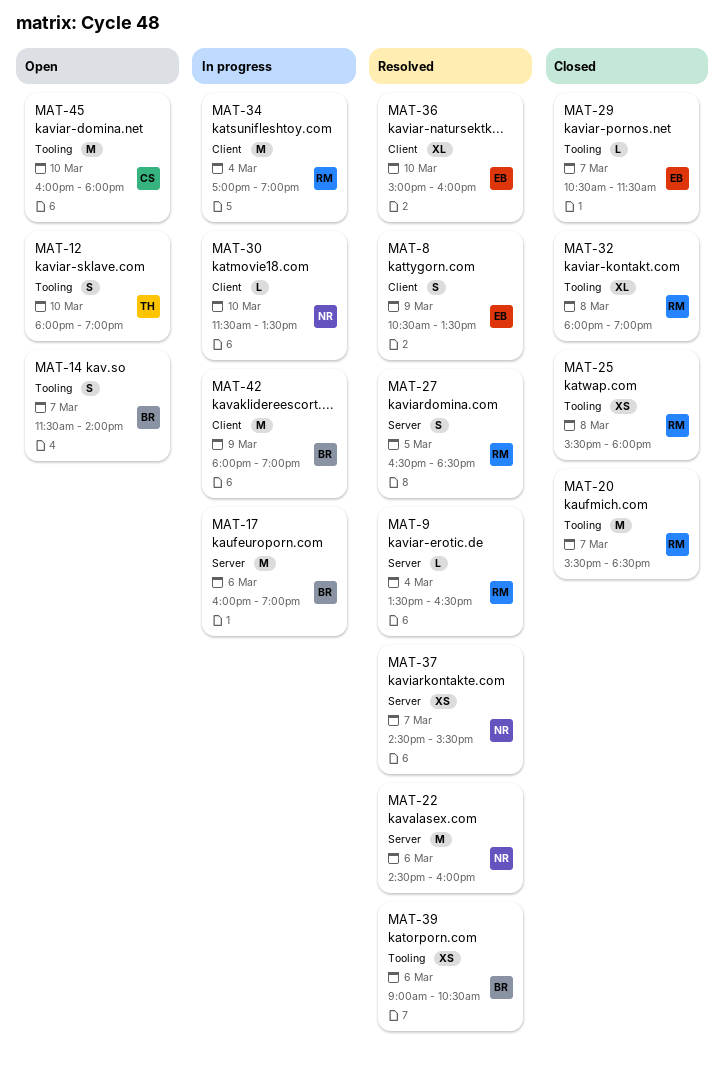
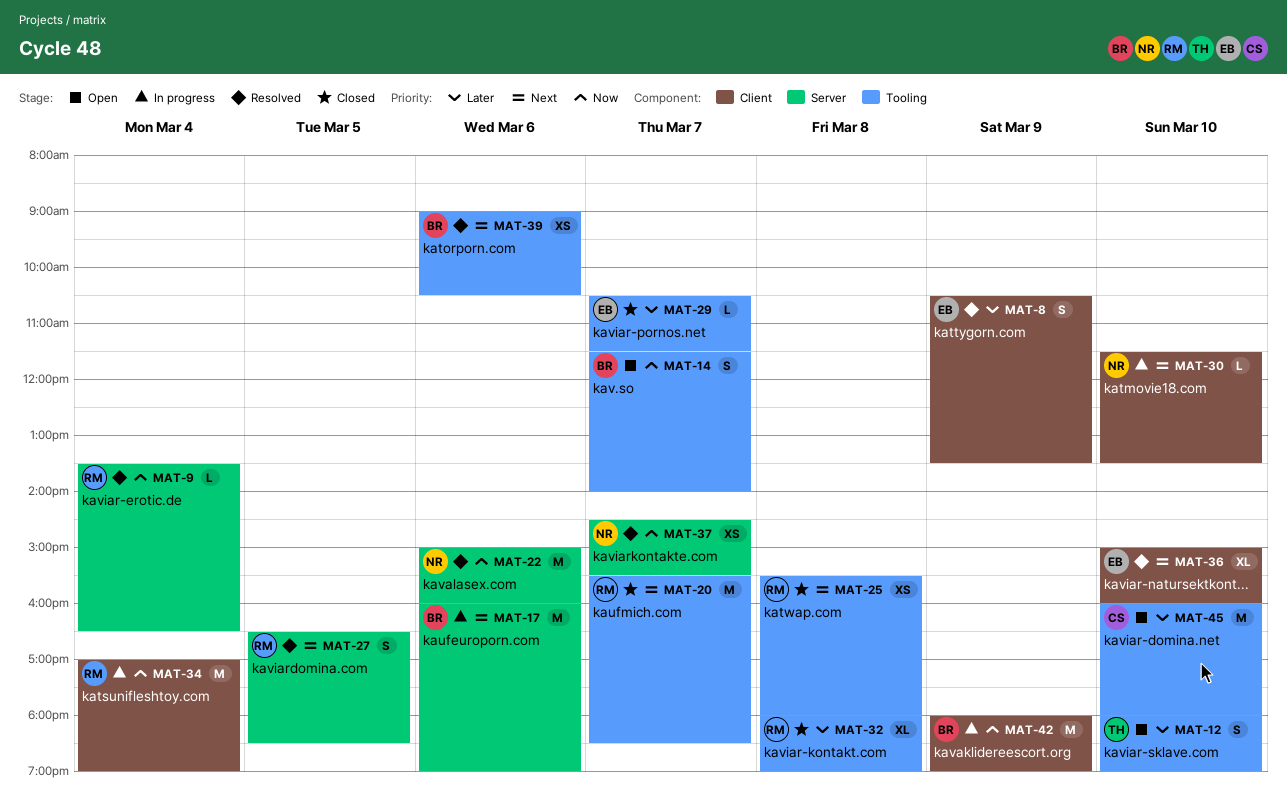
MAT-22, begins: 14:30 -> 15:00

